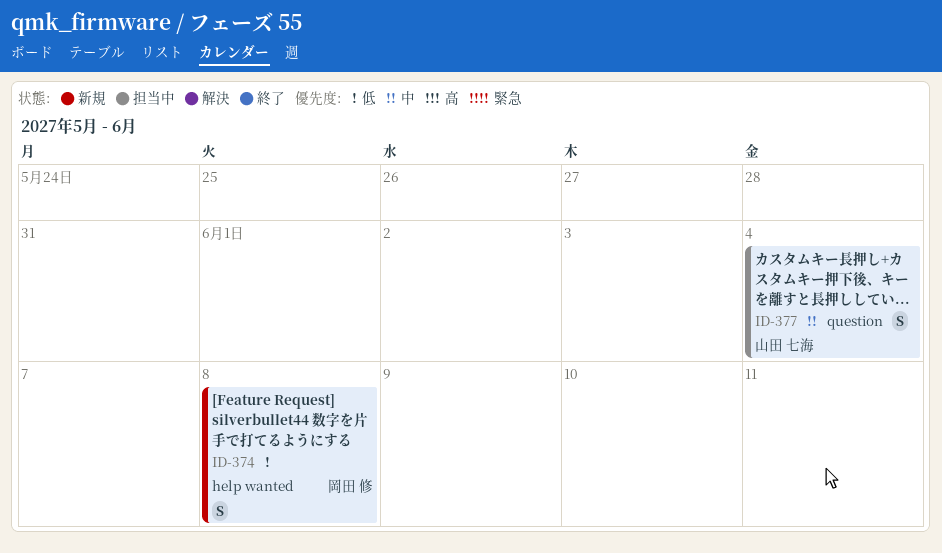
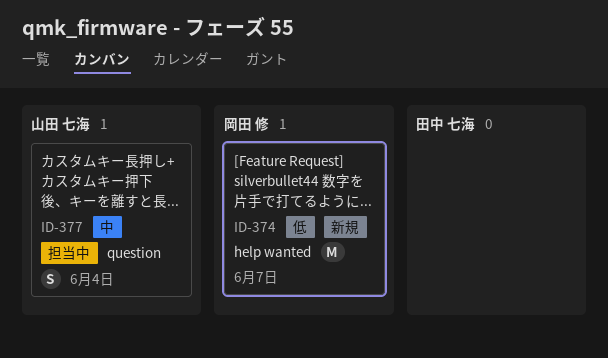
ID-374, estimate: S -> M
ID-374, due: Jun 8 -> Jun 7

